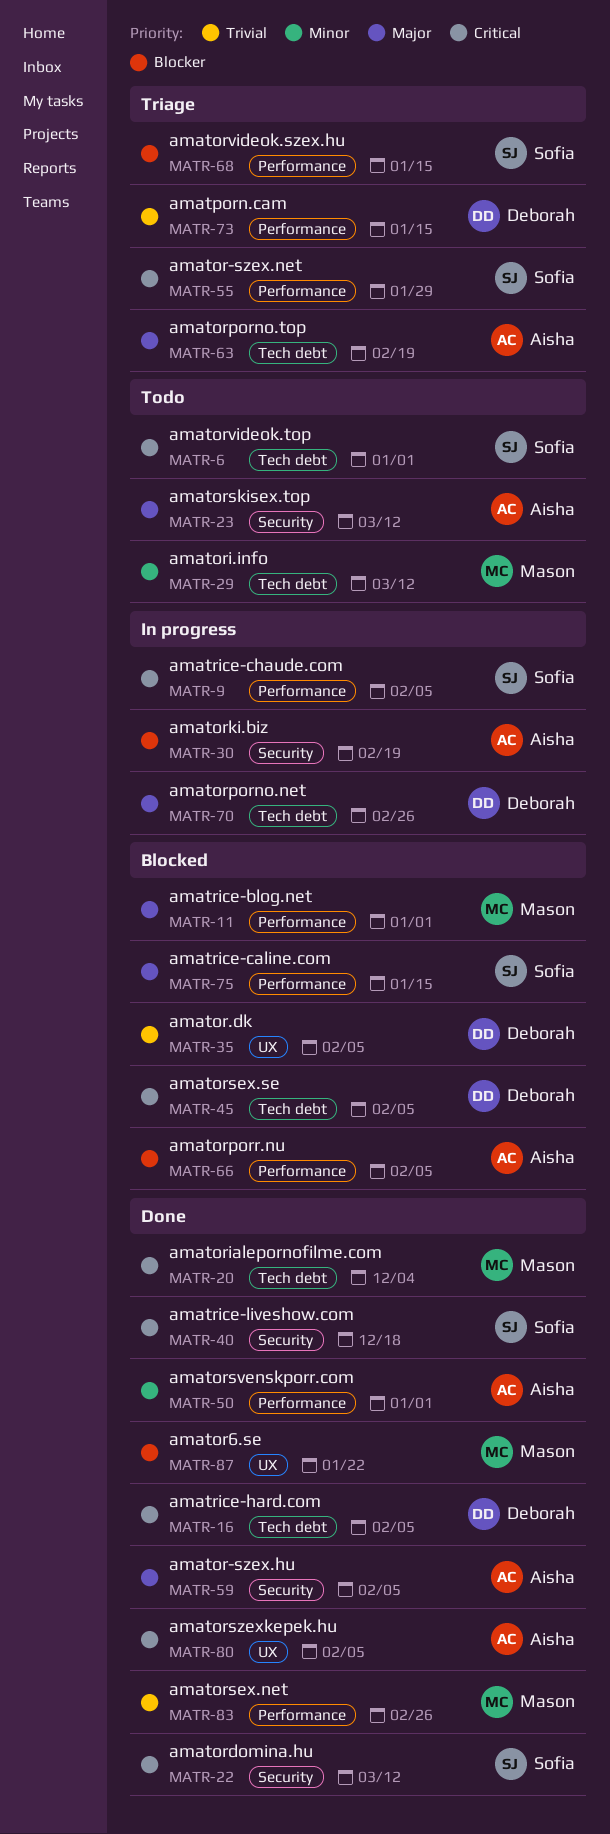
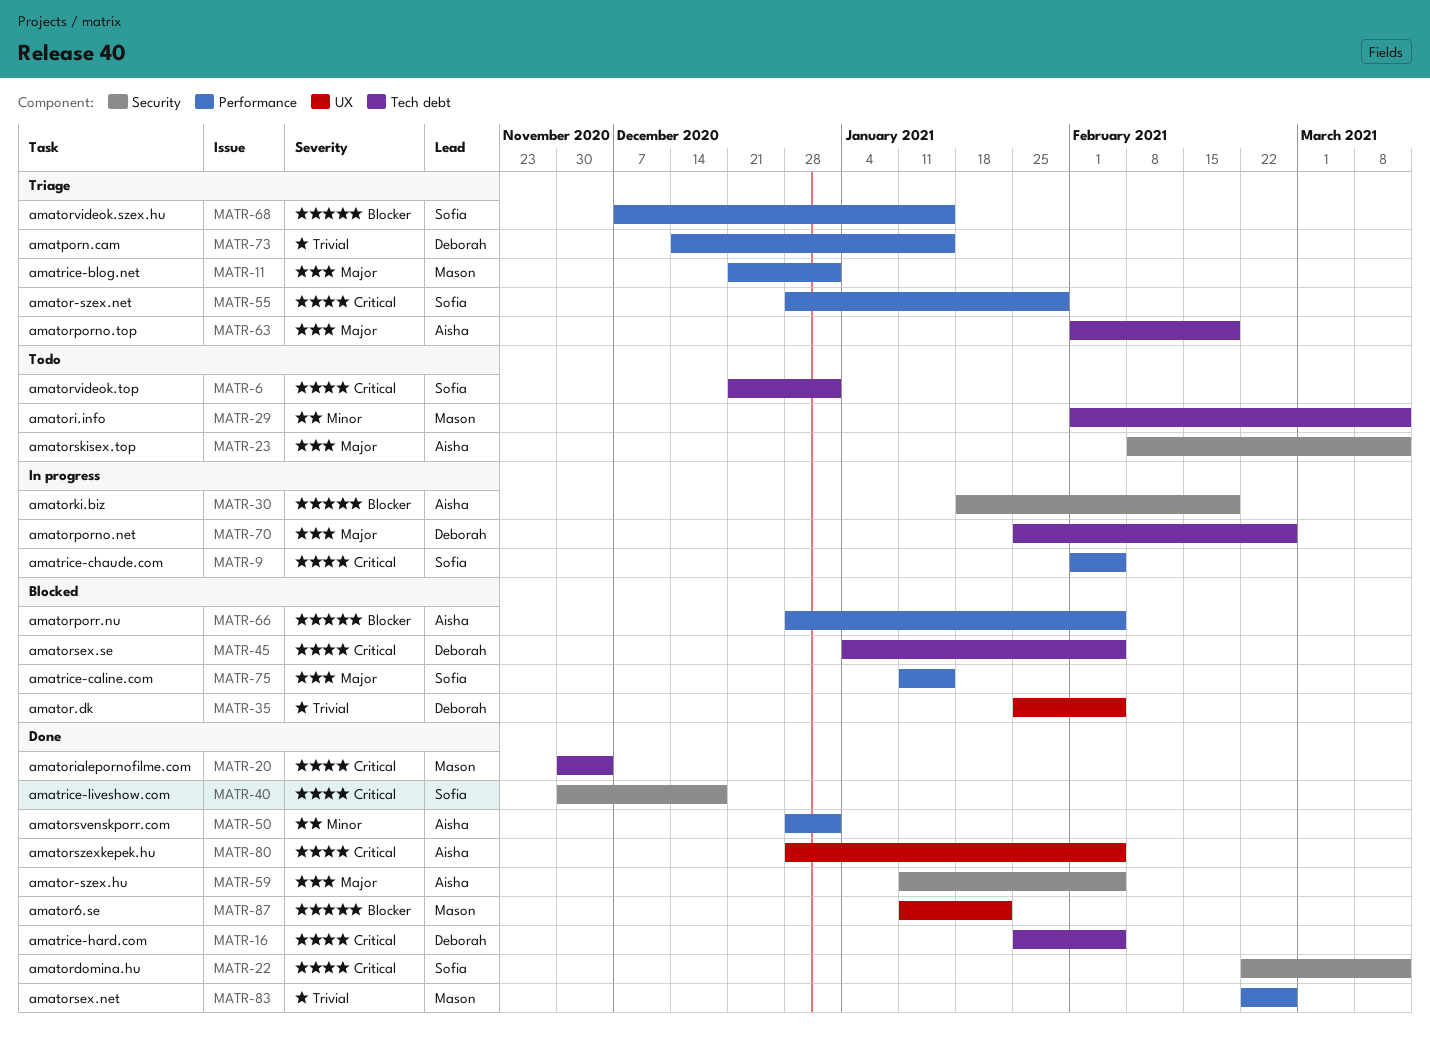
MATR-11, status: Blocked -> Triage

